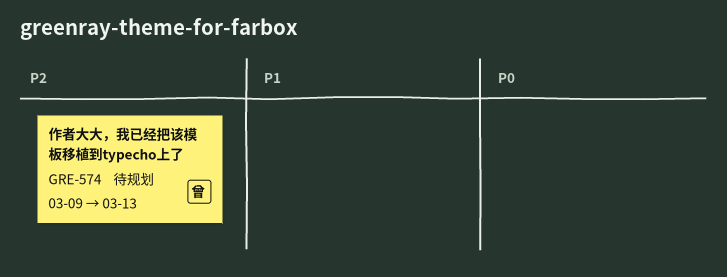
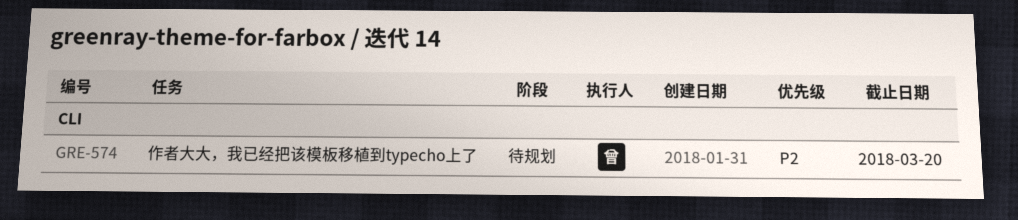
GRE-574, due: Mar 13 -> Mar 20

